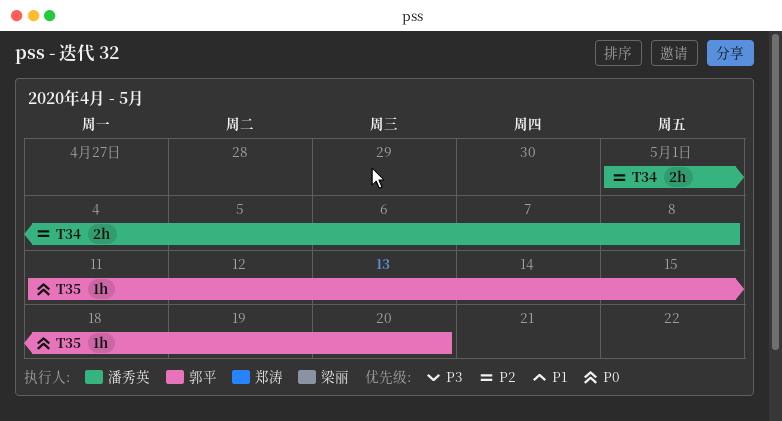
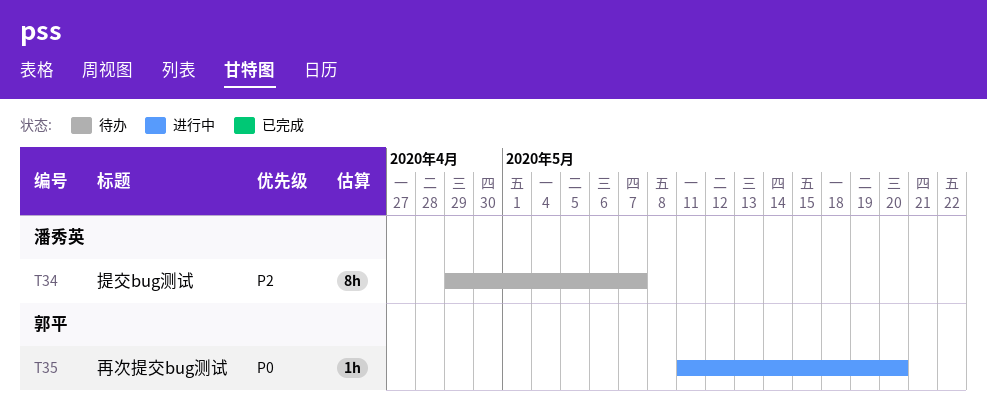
T34, estimate: 2h -> 8h
T34, start: May 1 -> Apr 29
T34, due: May 8 -> May 7

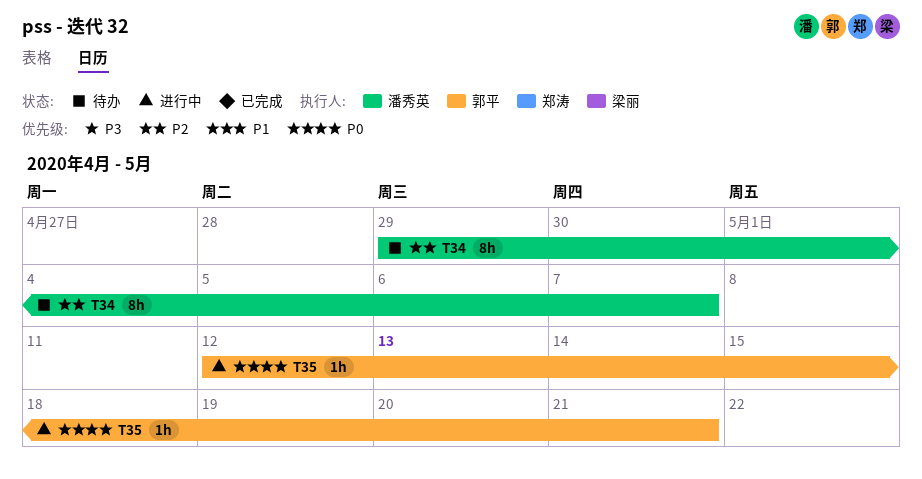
T35, start: May 11 -> May 12
T35, due: May 20 -> May 21

